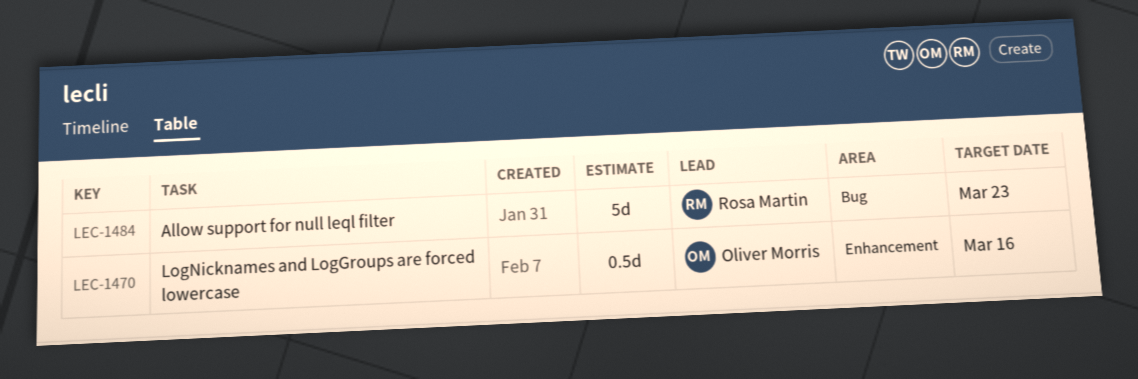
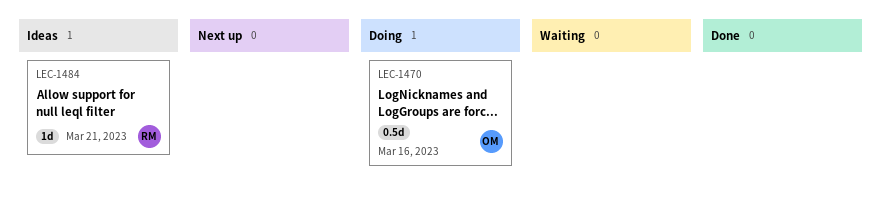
LEC-1484, estimate: 5d -> 1d
LEC-1484, due: Mar 23 -> Mar 21

